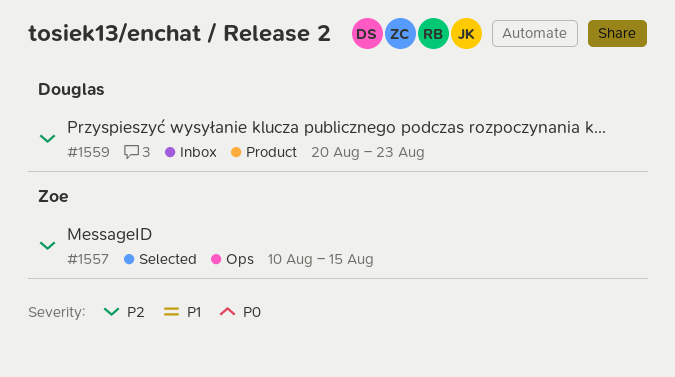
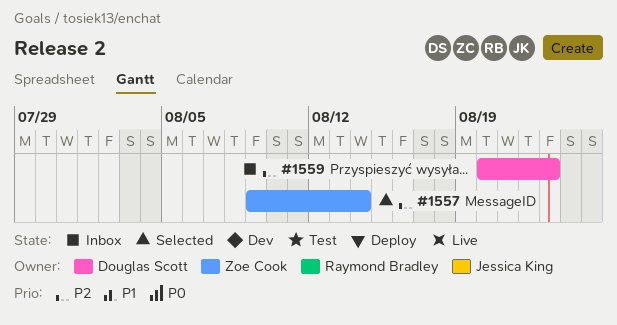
#1557, start: Aug 10 -> Aug 9
#1557, due: Aug 15 -> Aug 14

